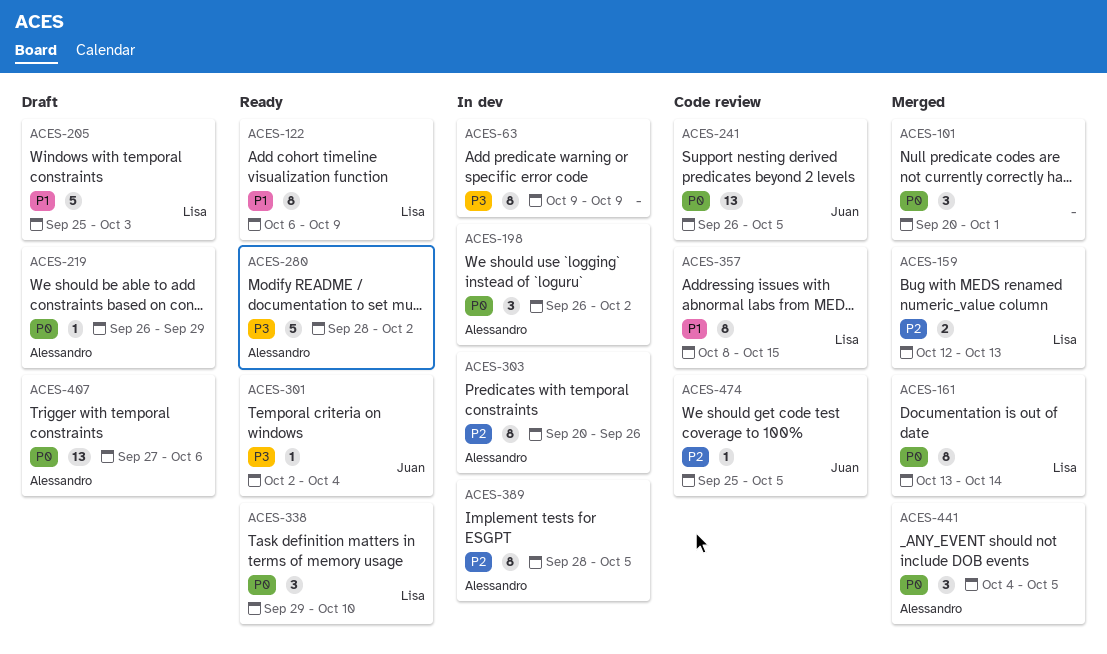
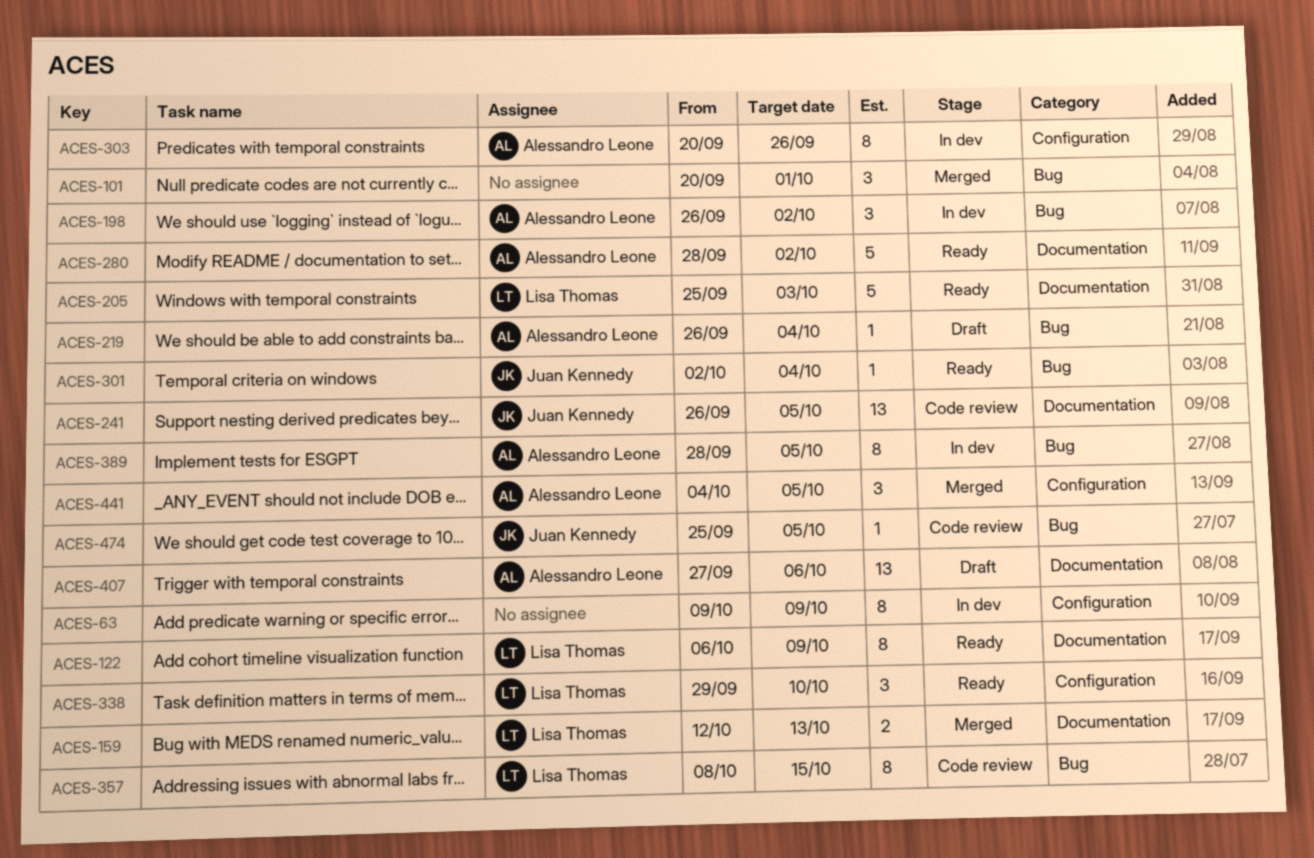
ACES-161: present -> none
ACES-205, status: Draft -> Ready
ACES-219, due: Sep 29 -> Oct 4

